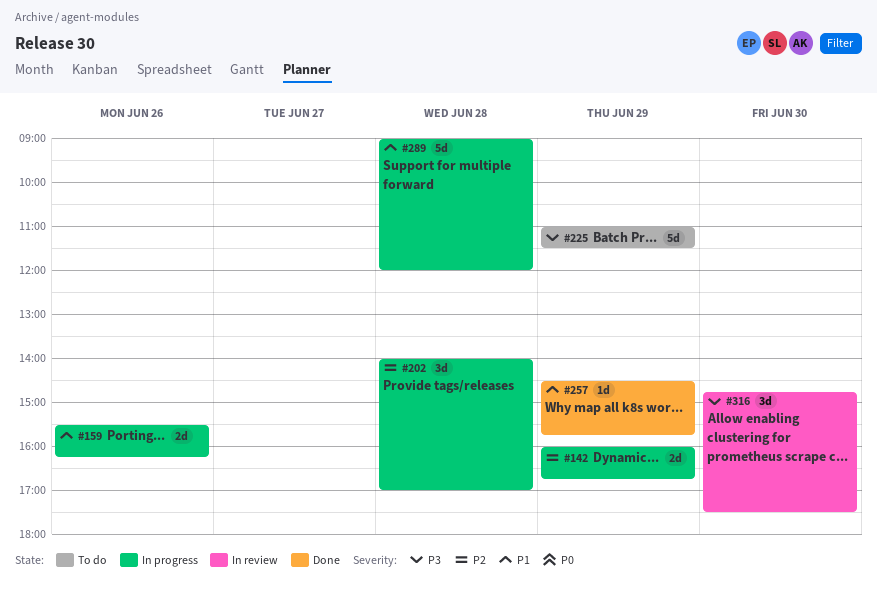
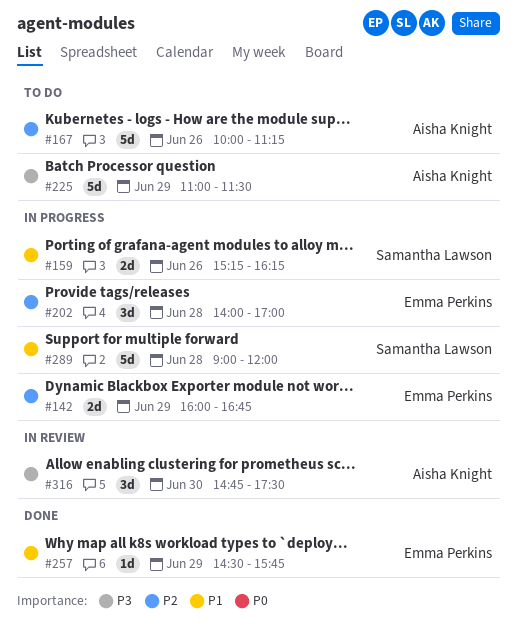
#159, begins: 15:30 -> 15:15
#167: none -> present

